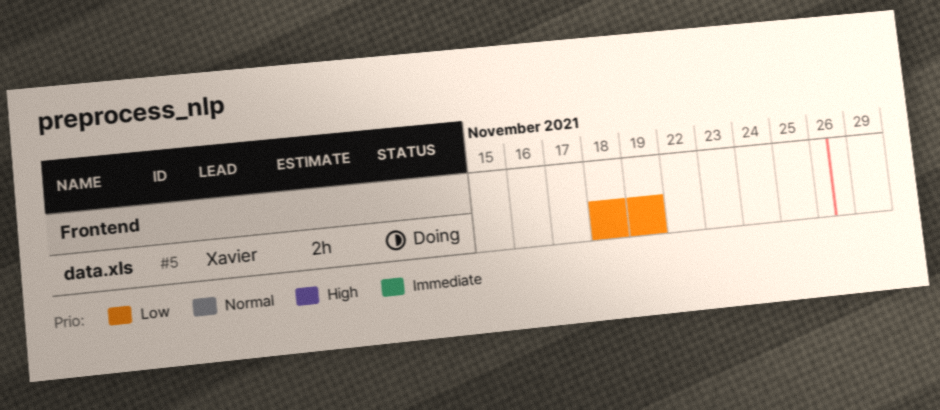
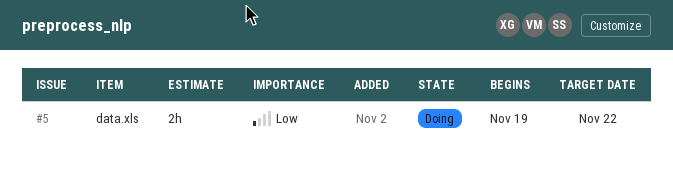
#5, start: Nov 18 -> Nov 19
#5, due: Nov 19 -> Nov 22

